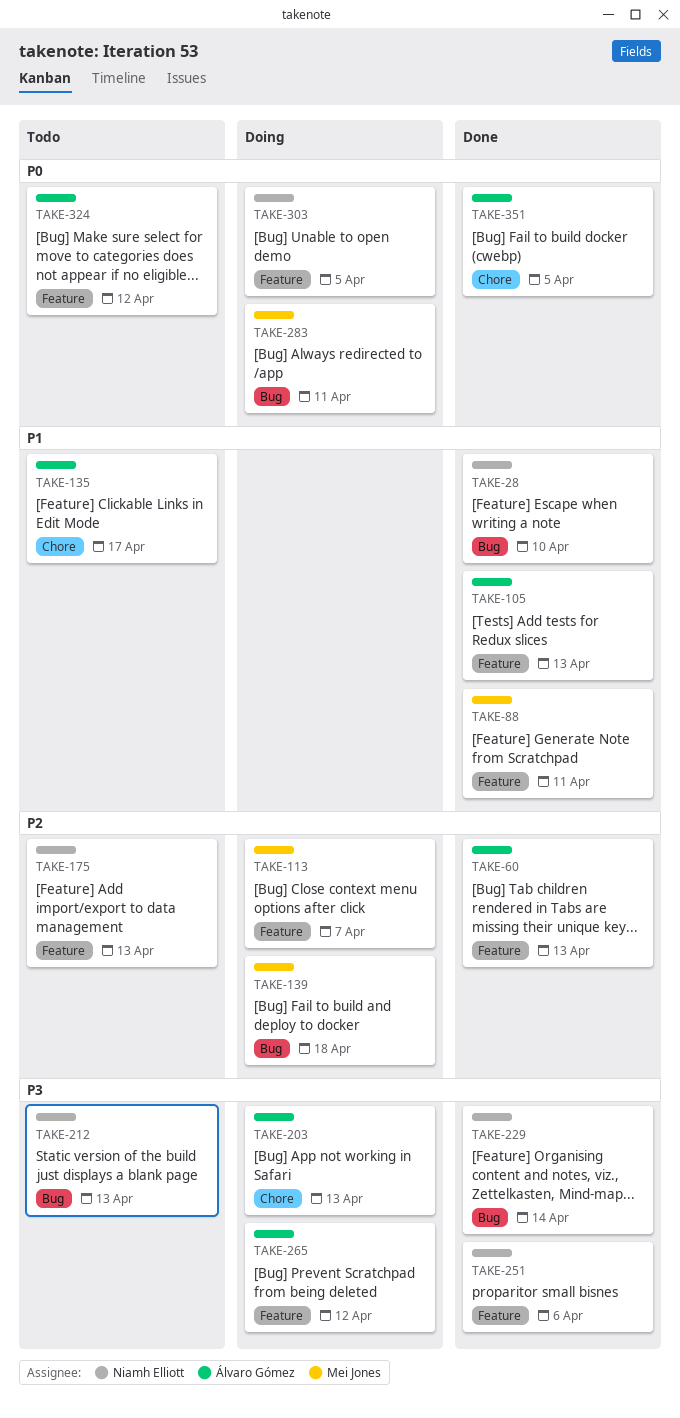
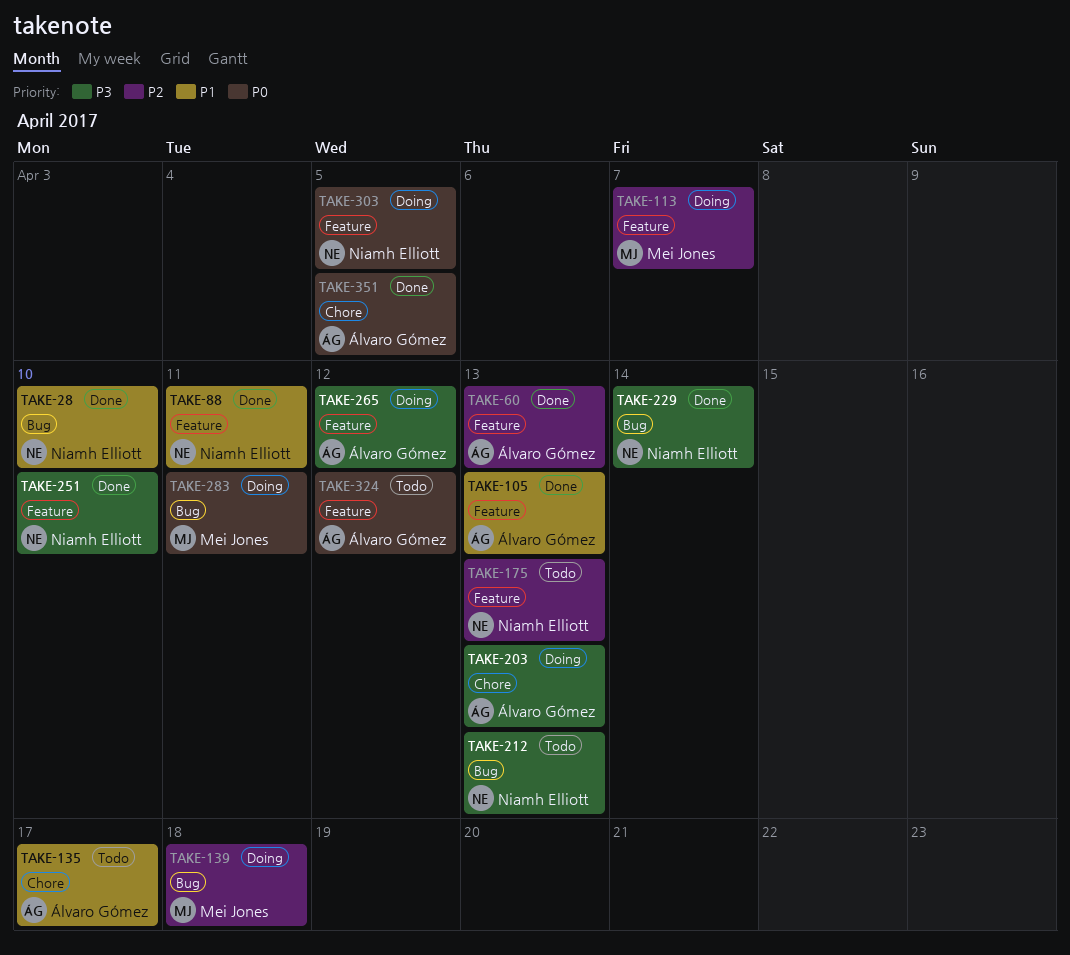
TAKE-88, owner: Mei Jones -> Niamh Elliott
TAKE-251, due: Apr 6 -> Apr 10

